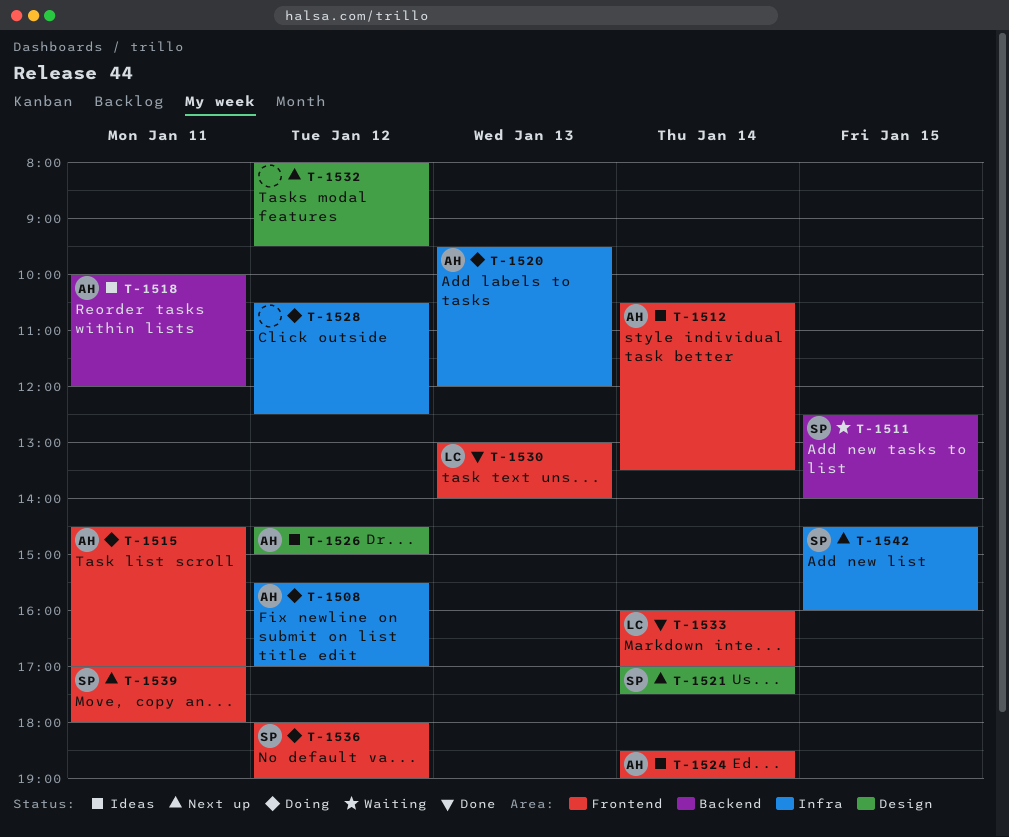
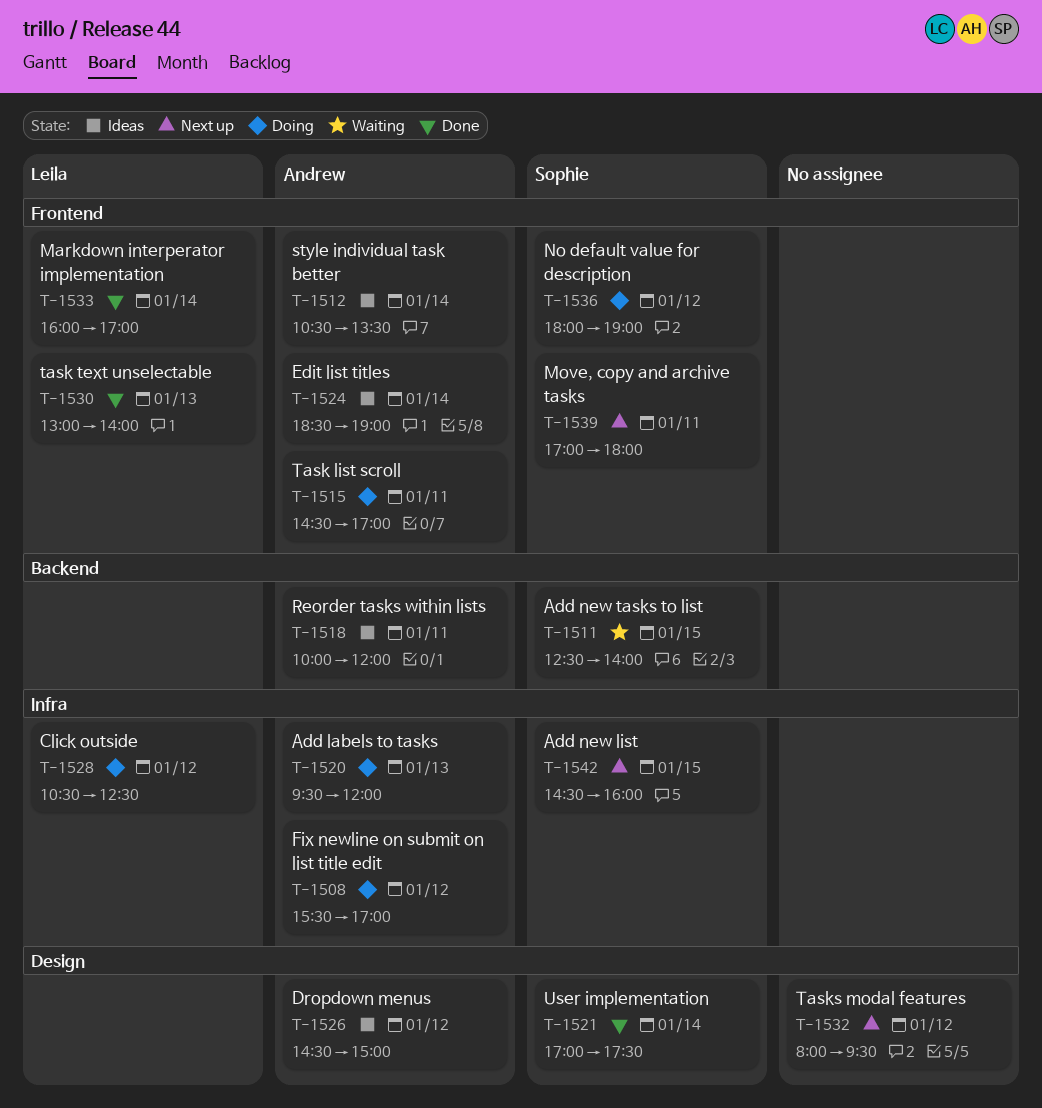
T-1521, status: Next up -> Done
T-1528, owner: none -> Leila

